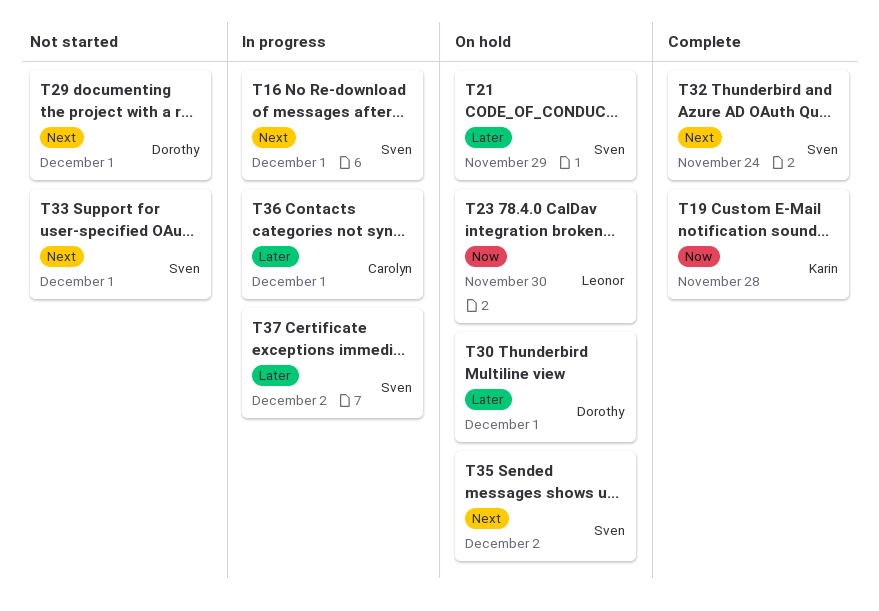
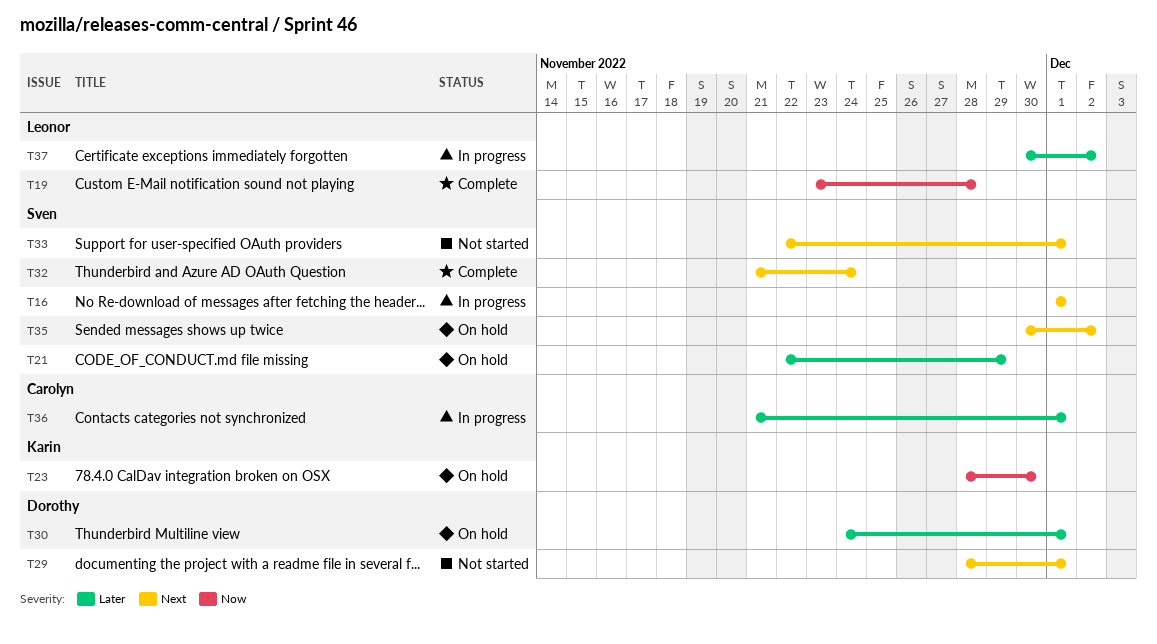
T19, owner: Karin -> Leonor
T23, owner: Leonor -> Karin
T37, owner: Sven -> Leonor

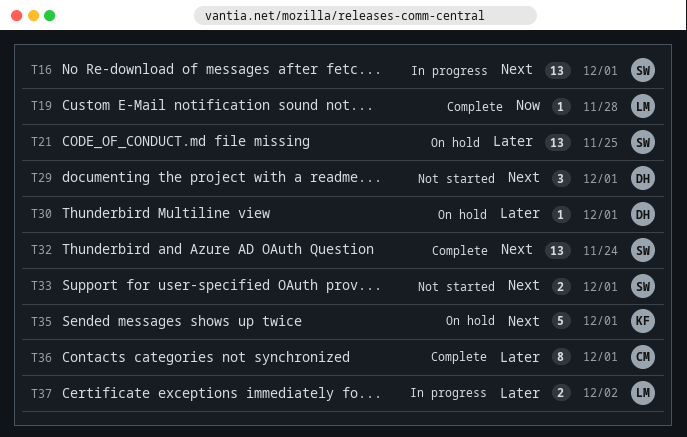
T21, due: Nov 29 -> Nov 25
T23: present -> none
T35, owner: Sven -> Karin
T35, due: Dec 2 -> Dec 1
T36, status: In progress -> Complete

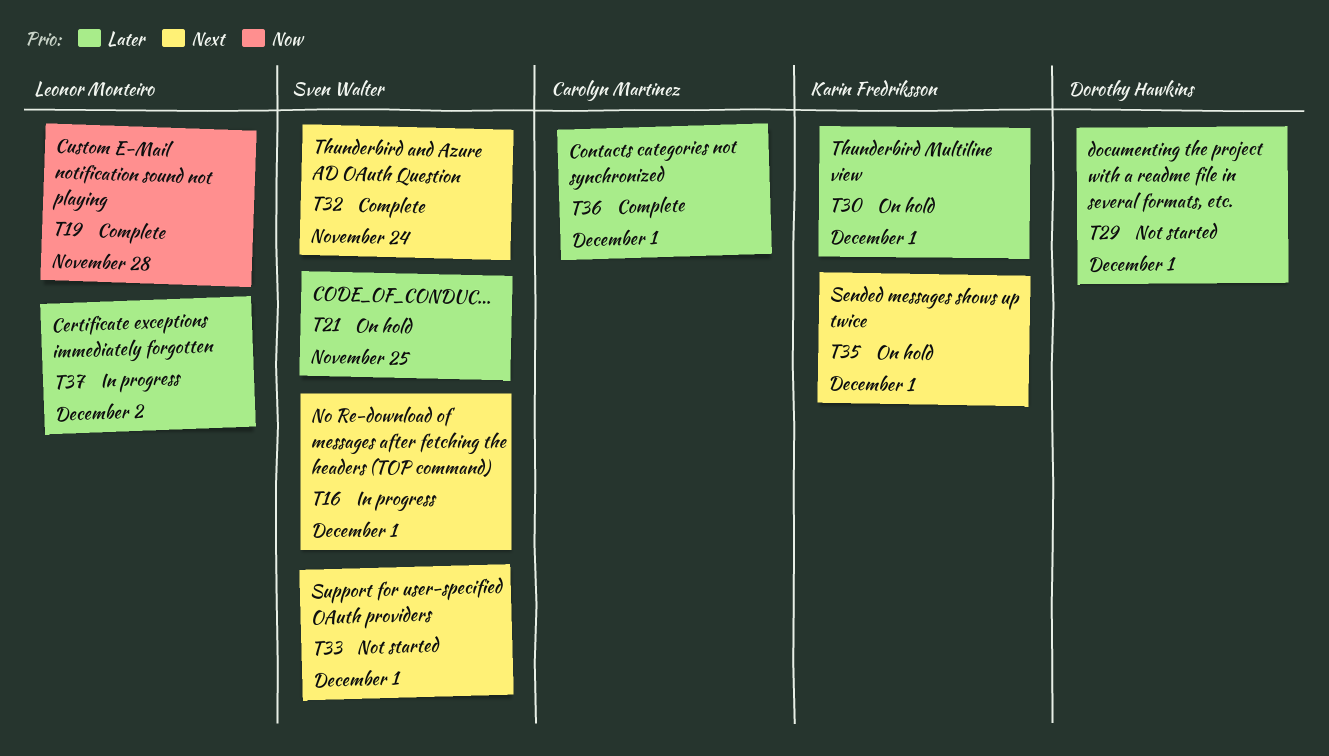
T29, priority: Next -> Later
T30, owner: Dorothy Hawkins -> Karin Fredriksson

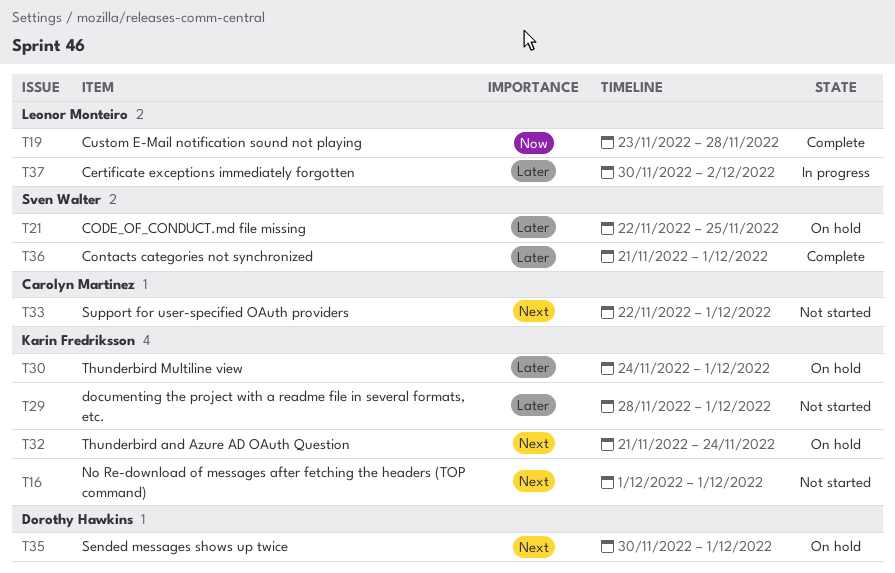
T16, status: In progress -> Not started
T16, owner: Sven Walter -> Karin Fredriksson
T29, owner: Dorothy Hawkins -> Karin Fredriksson
T32, status: Complete -> On hold
T32, owner: Sven Walter -> Karin Fredriksson
T33, owner: Sven Walter -> Carolyn Martinez
T35, owner: Karin Fredriksson -> Dorothy Hawkins
T36, owner: Carolyn Martinez -> Sven Walter

